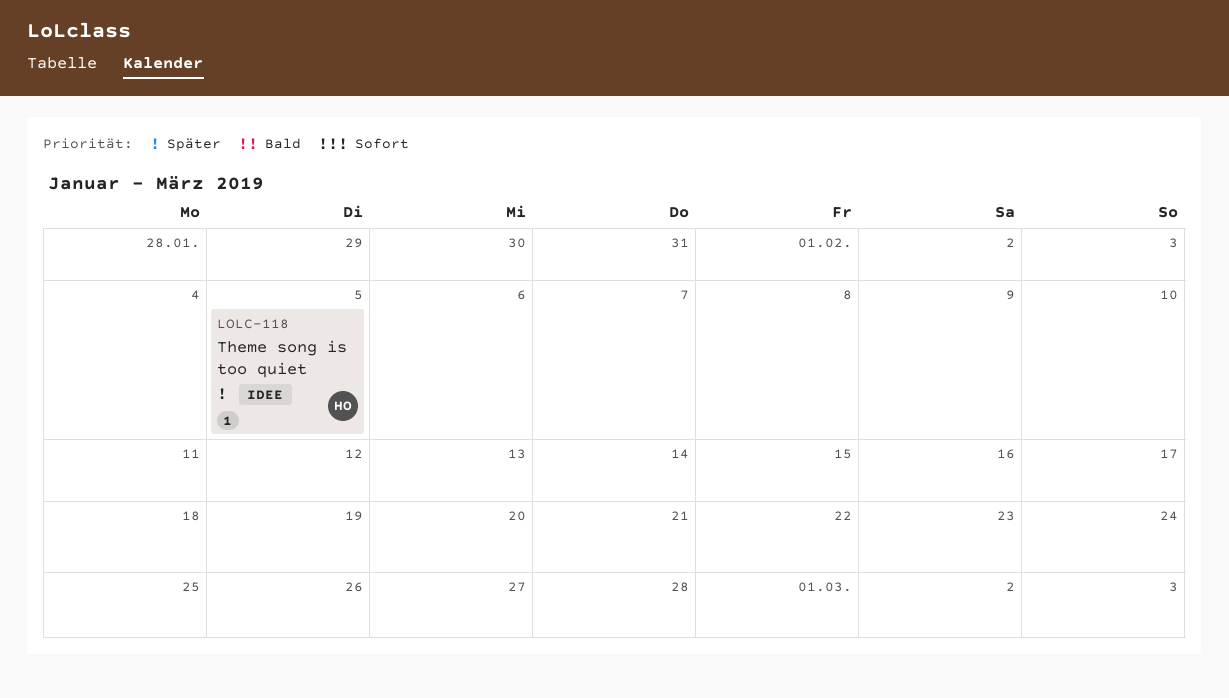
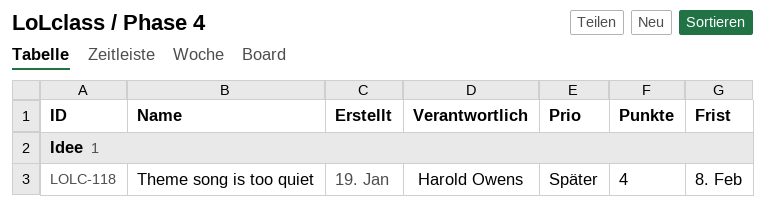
LOLC-118, estimate: 1 -> 4
LOLC-118, due: Feb 5 -> Feb 8

